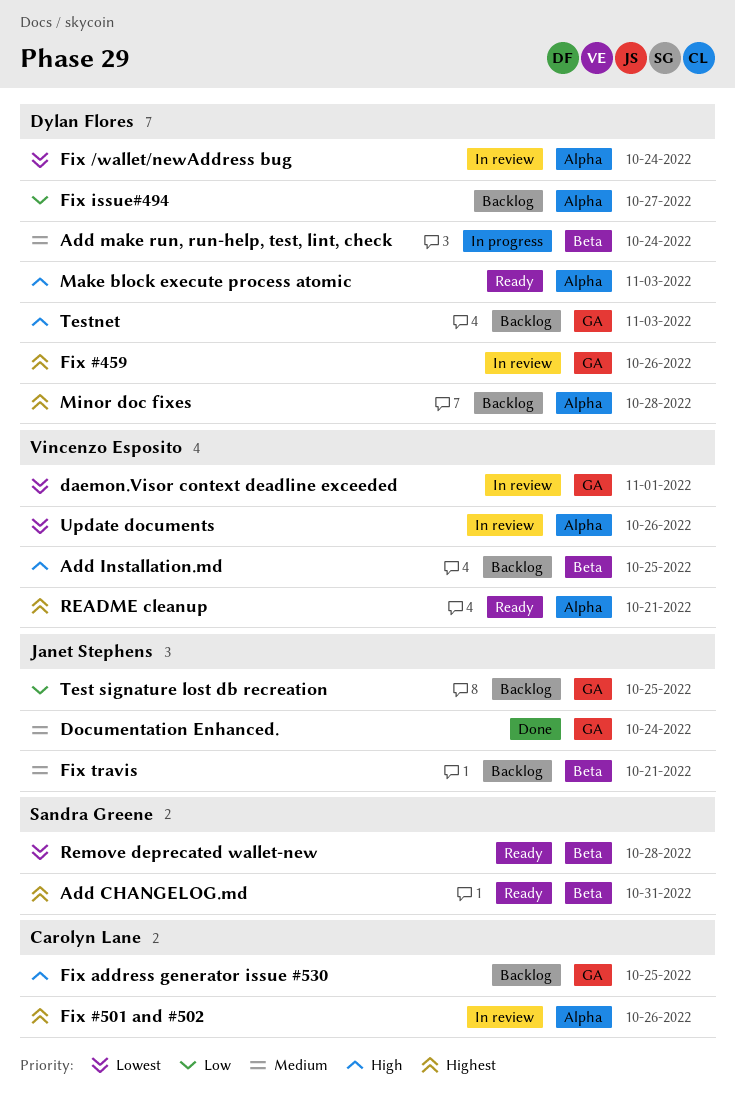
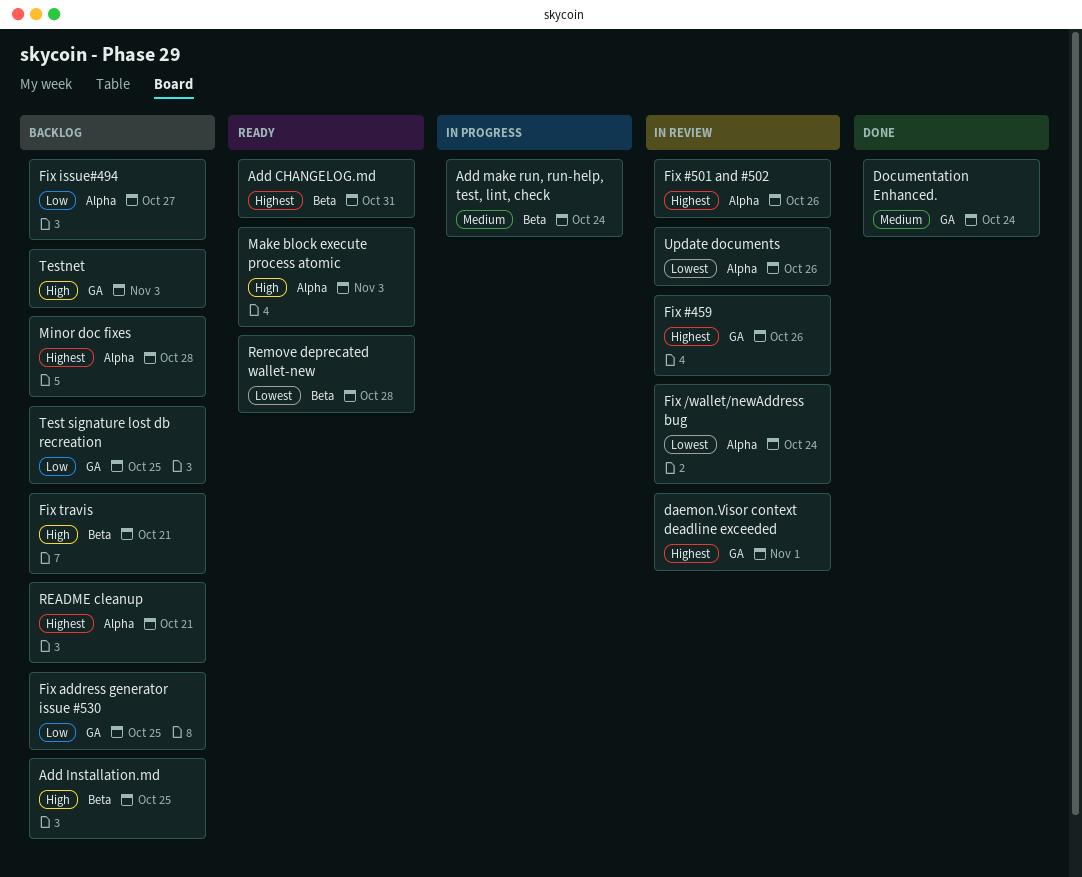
daemon.Visor context deadline exceeded, priority: Lowest -> Highest
Fix address generator issue #530, priority: High -> Low
Fix travis, priority: Medium -> High
README cleanup, status: Ready -> Backlog

